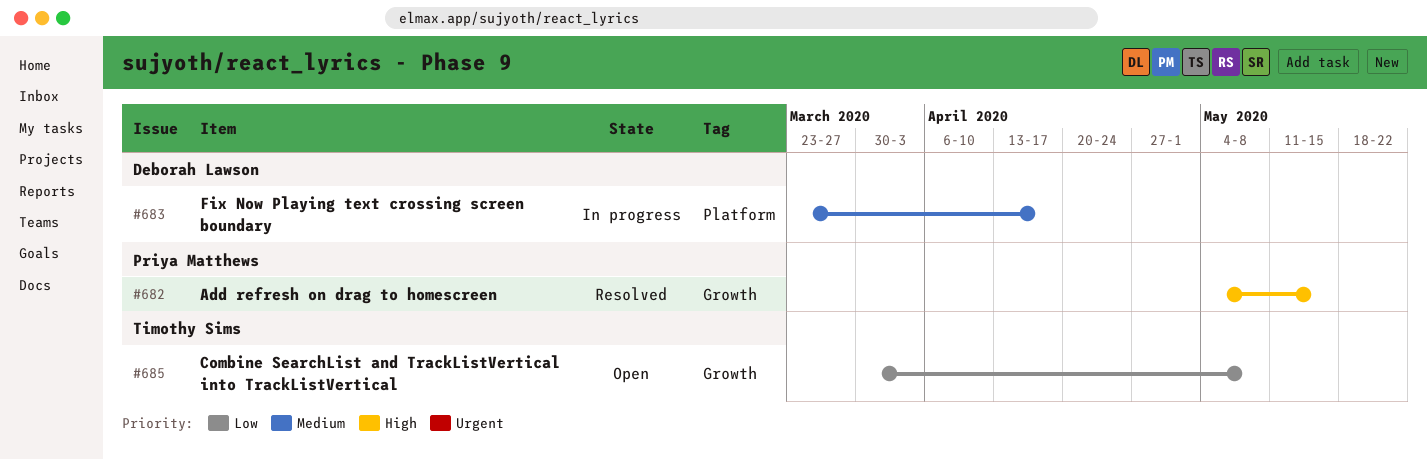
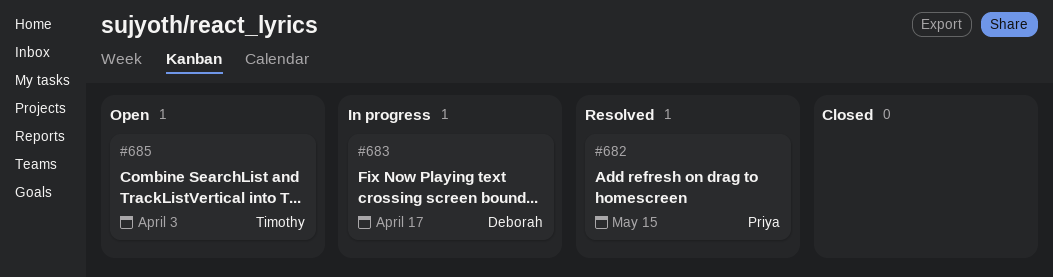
#685, due: May 8 -> Apr 3

